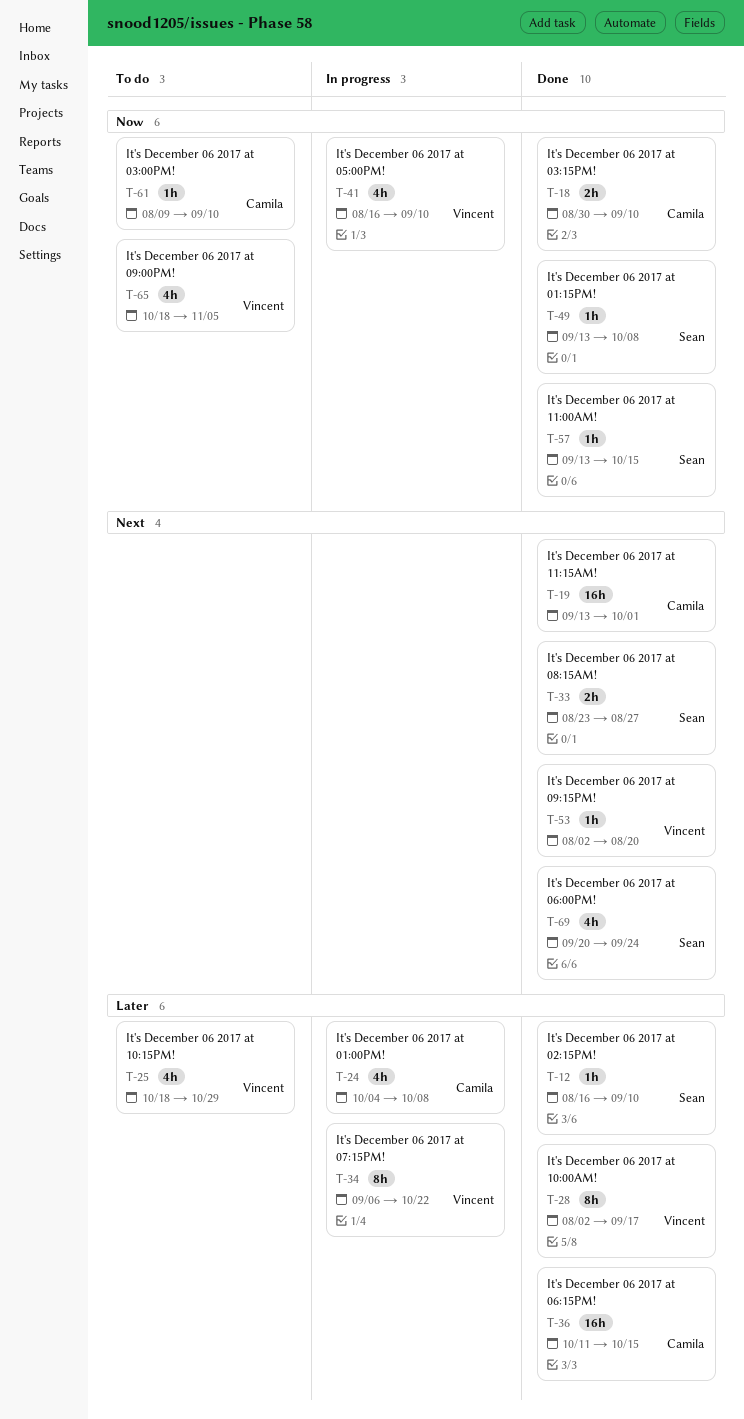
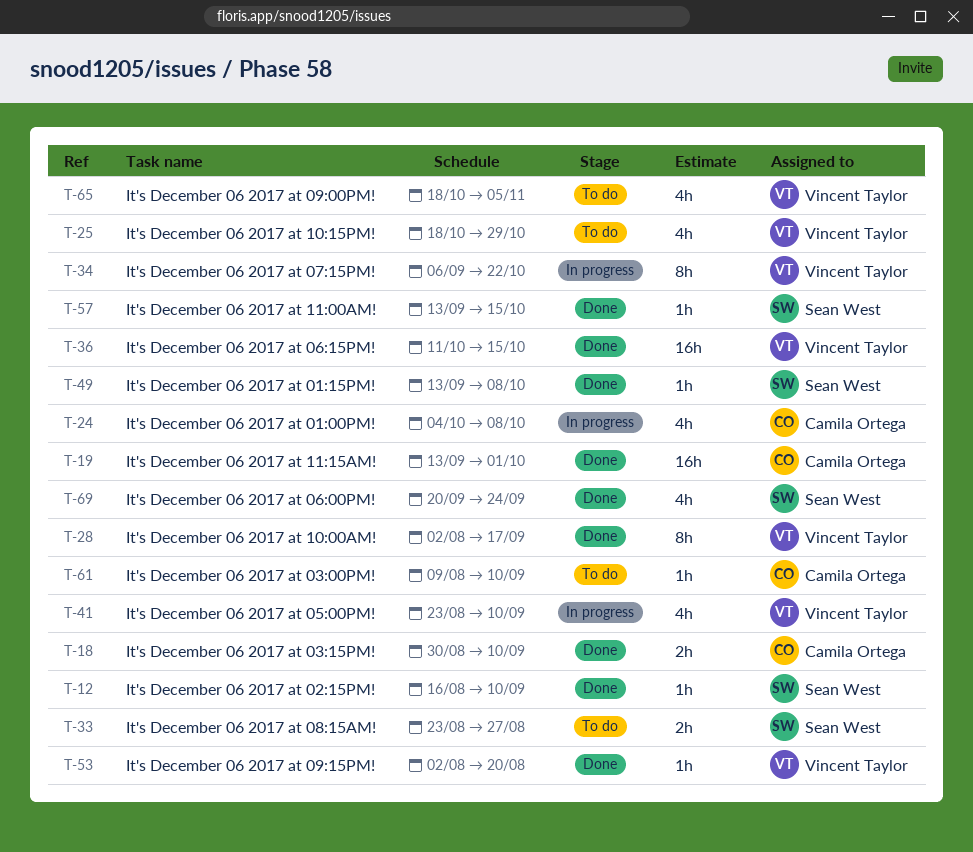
T-33, status: Done -> To do
T-36, owner: Camila Ortega -> Vincent Taylor
T-41, start: Aug 16 -> Aug 23

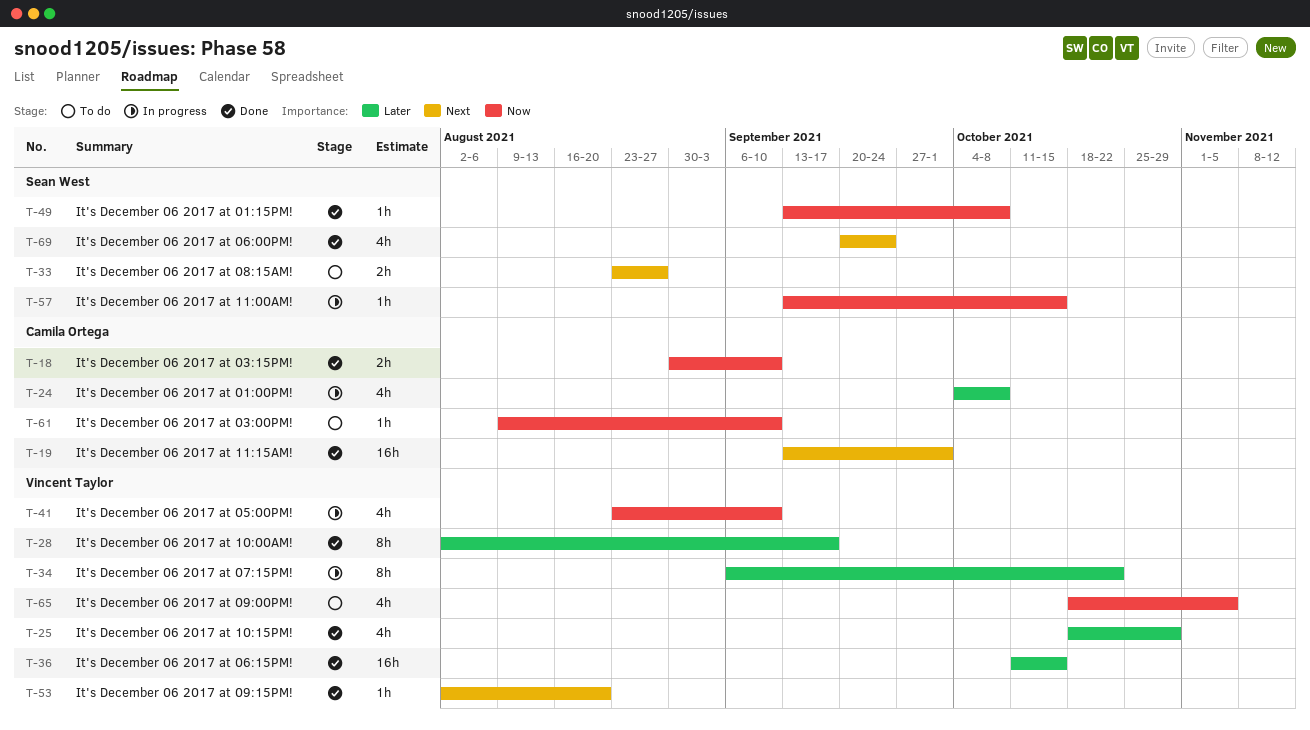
T-12: present -> none
T-25, status: To do -> Done
T-57, status: Done -> In progress

